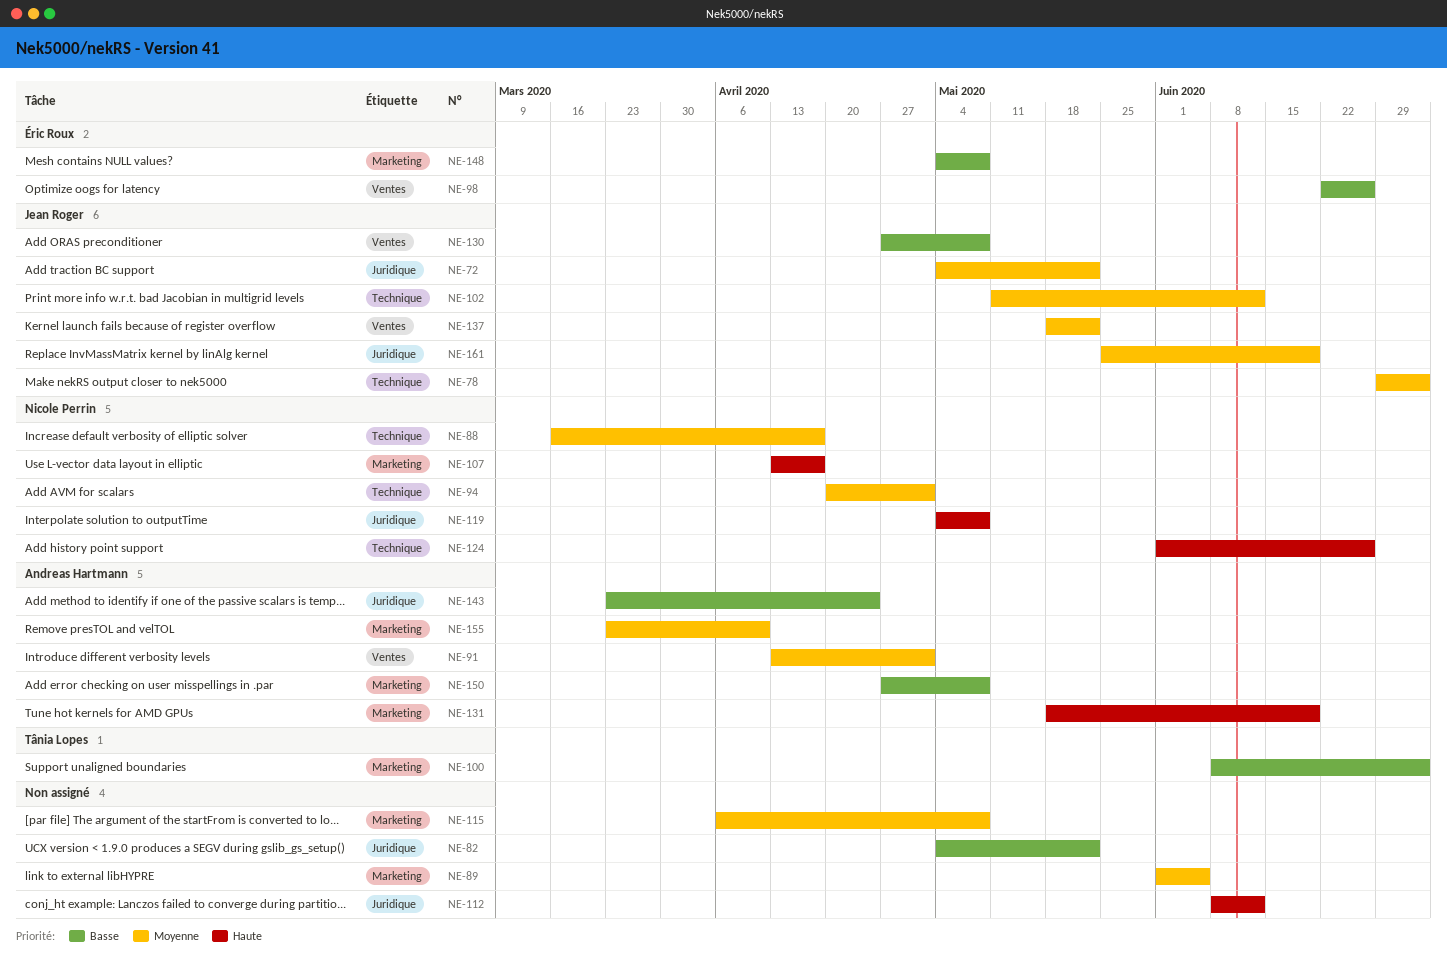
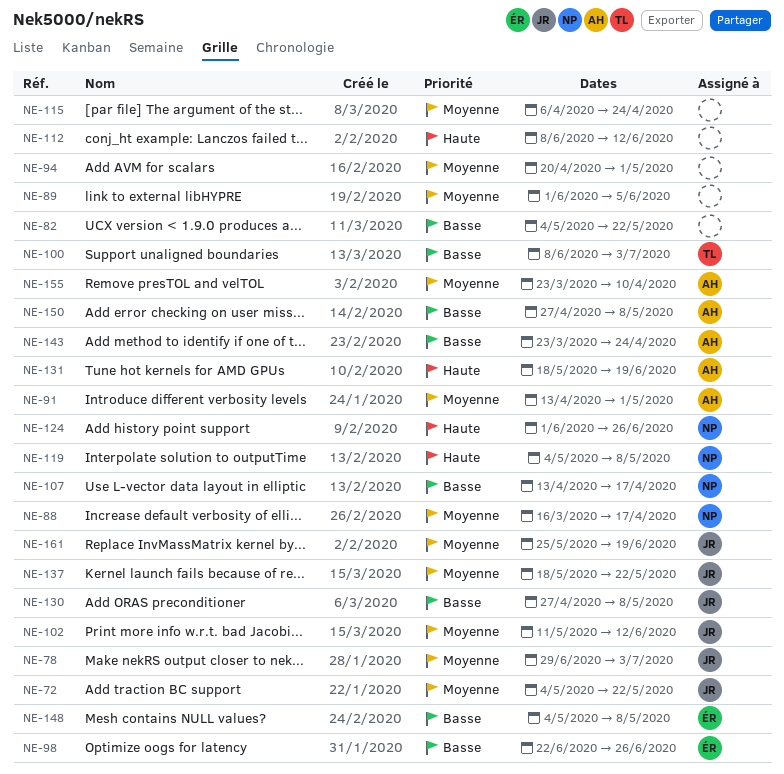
NE-94, owner: Nicole Perrin -> none
NE-107, priority: Haute -> Basse
NE-115, due: May 8 -> Apr 24

